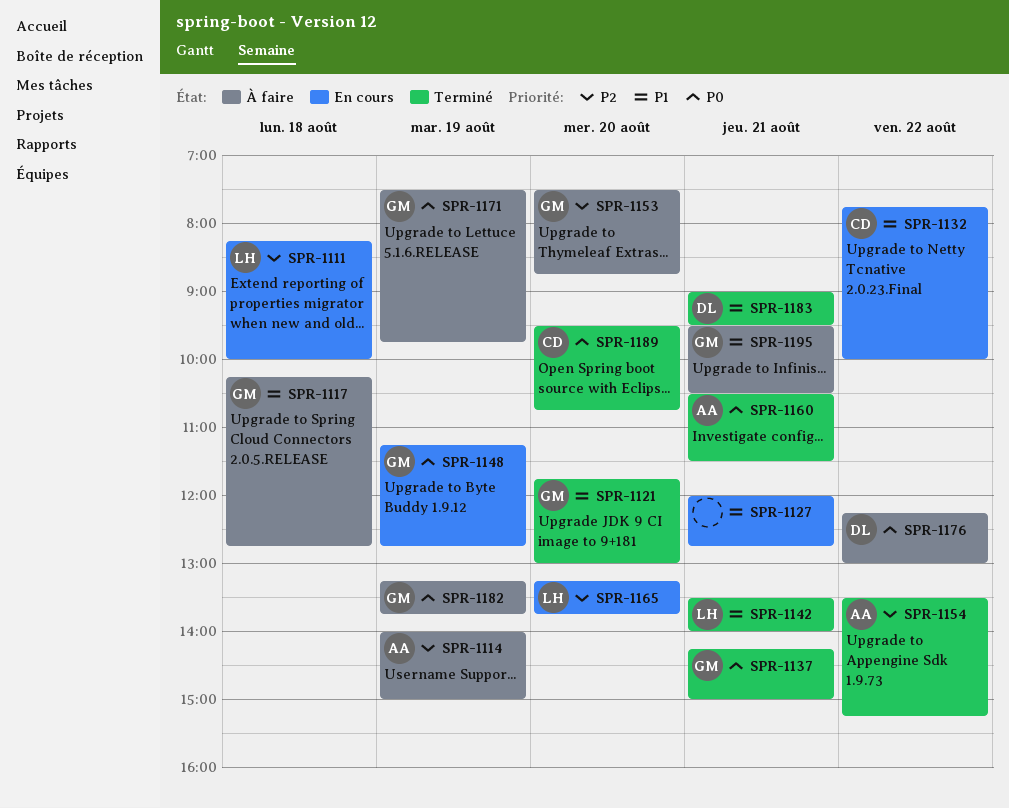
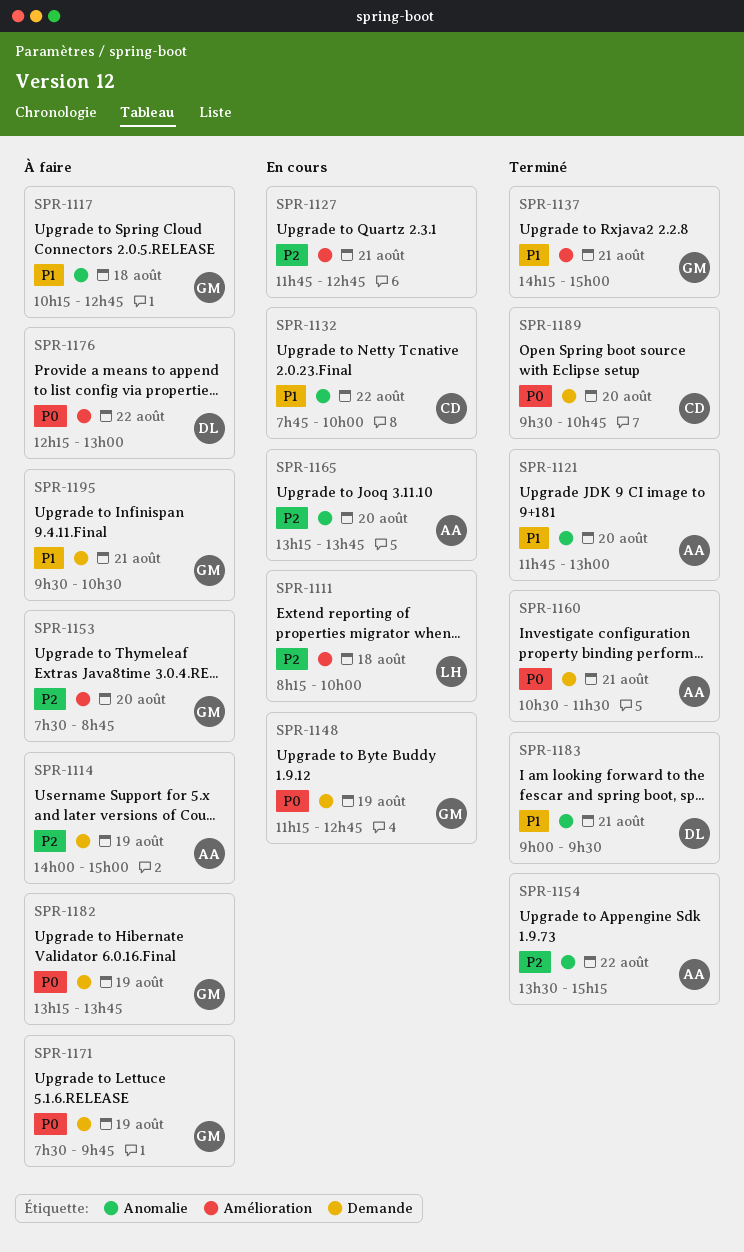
SPR-1121, owner: GM -> AA
SPR-1127, priority: P1 -> P2
SPR-1127, begins: 12:00 -> 11:45
SPR-1137, priority: P0 -> P1
SPR-1142: present -> none
SPR-1165, owner: LH -> AA

